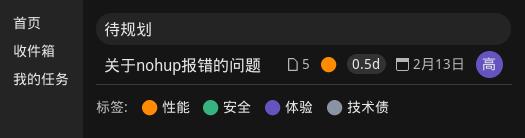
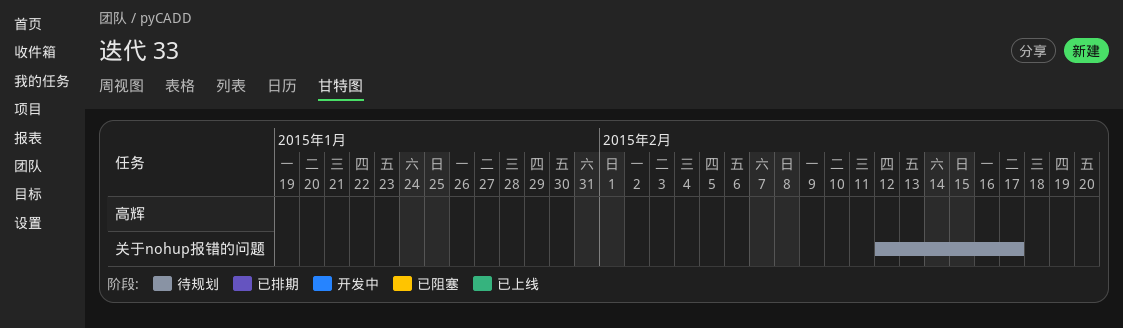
关于nohup报错的问题, due: Feb 13 -> Feb 17

